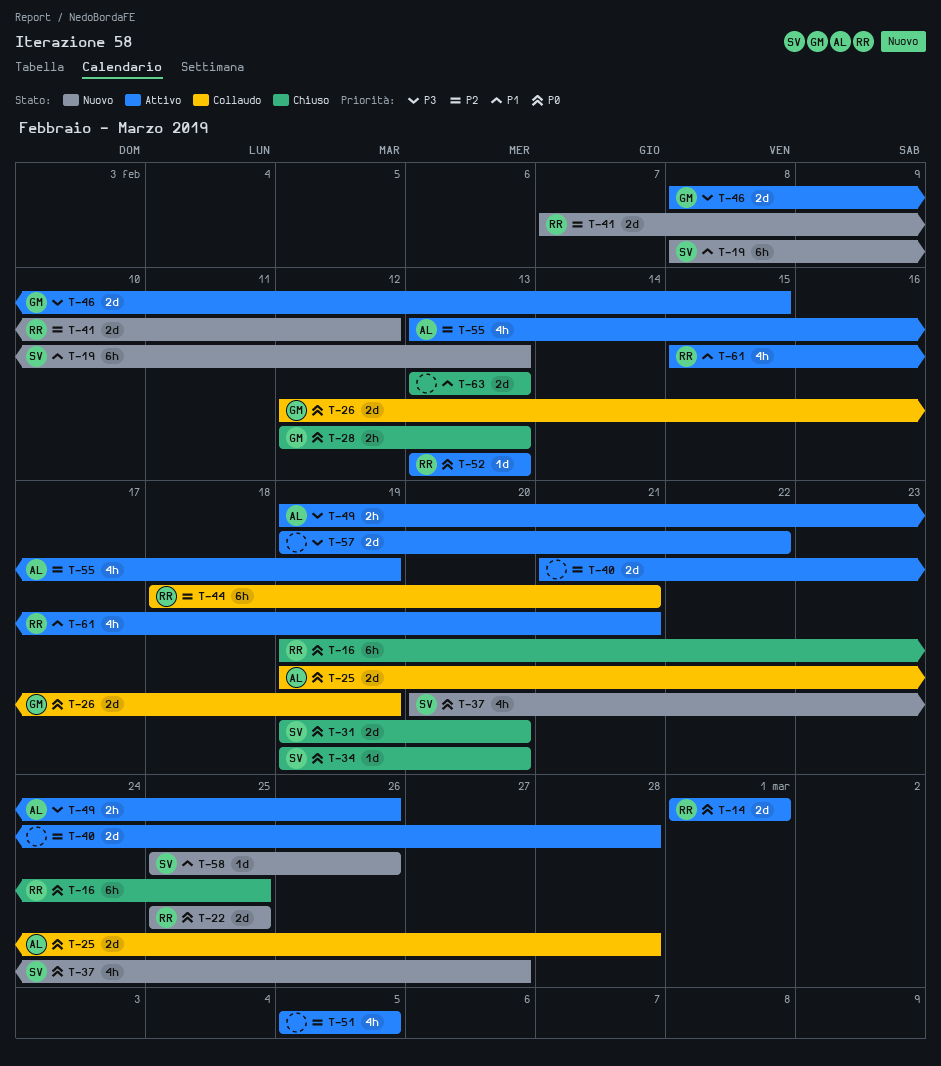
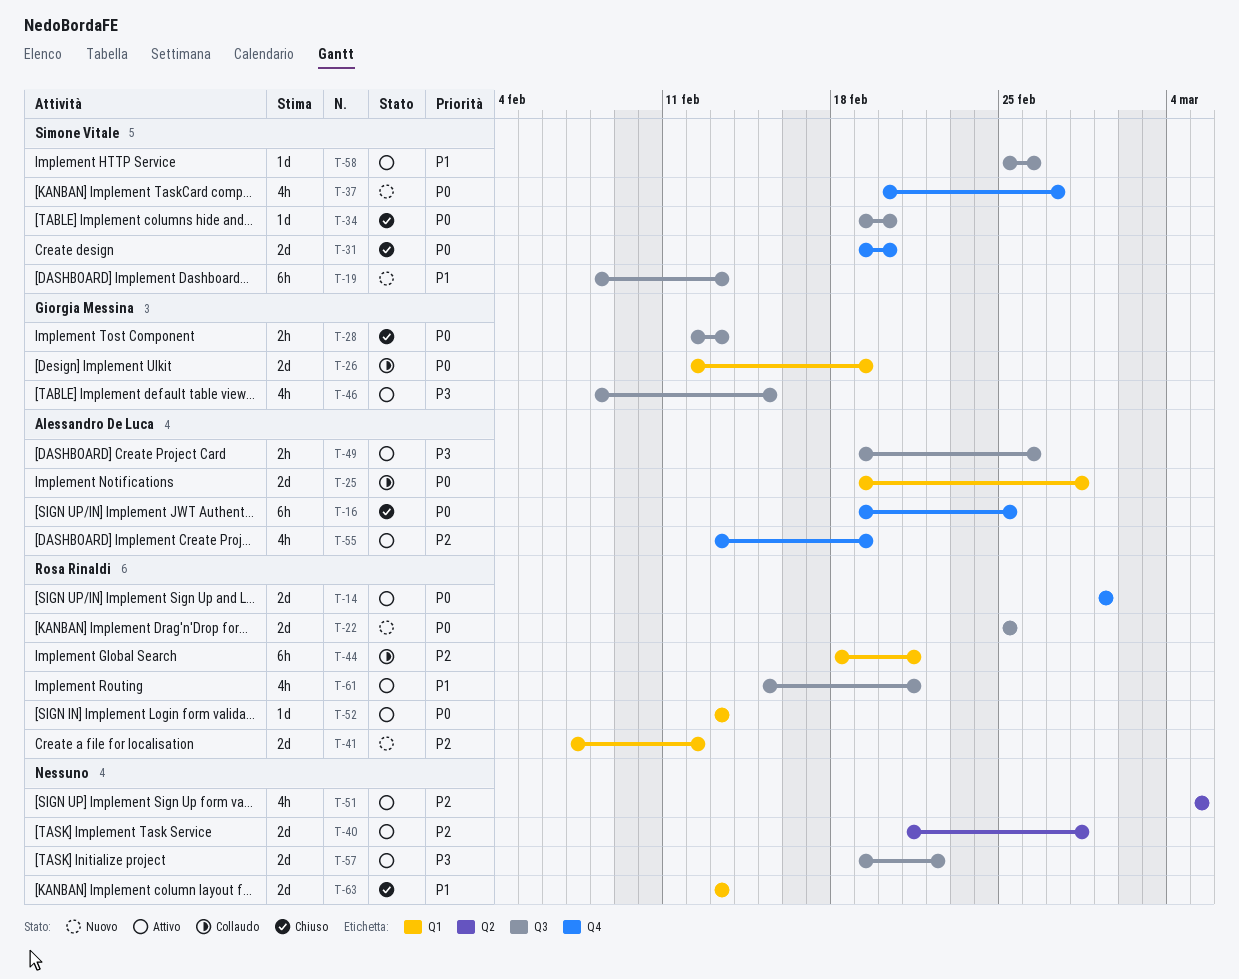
T-16, owner: Rosa Rinaldi -> Alessandro De Luca
T-46, estimate: 2d -> 4h
T-58, status: Nuovo -> Attivo

